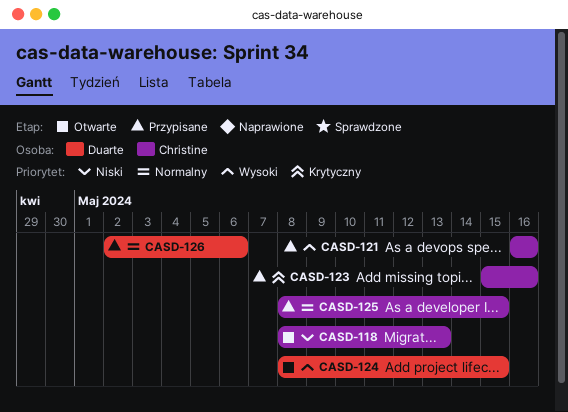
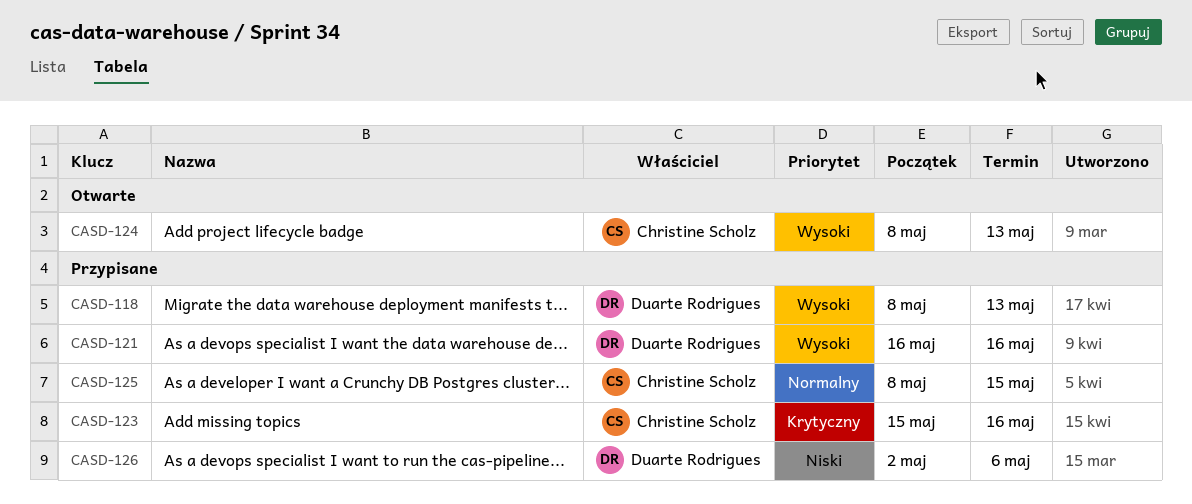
CASD-118, status: Otwarte -> Przypisane
CASD-118, owner: Christine Scholz -> Duarte Rodrigues
CASD-118, priority: Niski -> Wysoki
CASD-121, owner: Christine Scholz -> Duarte Rodrigues
CASD-124, owner: Duarte Rodrigues -> Christine Scholz
CASD-124, due: May 15 -> May 13
CASD-126, priority: Normalny -> Niski

